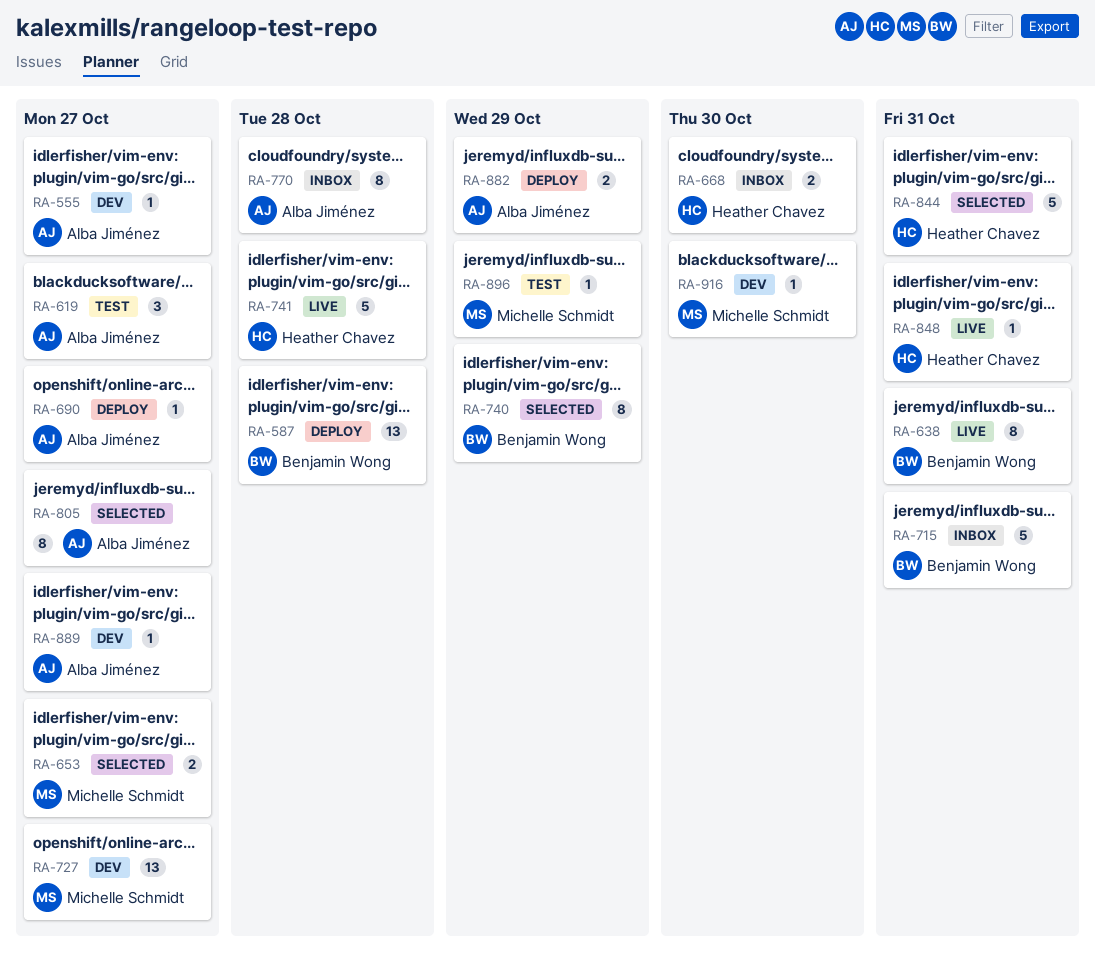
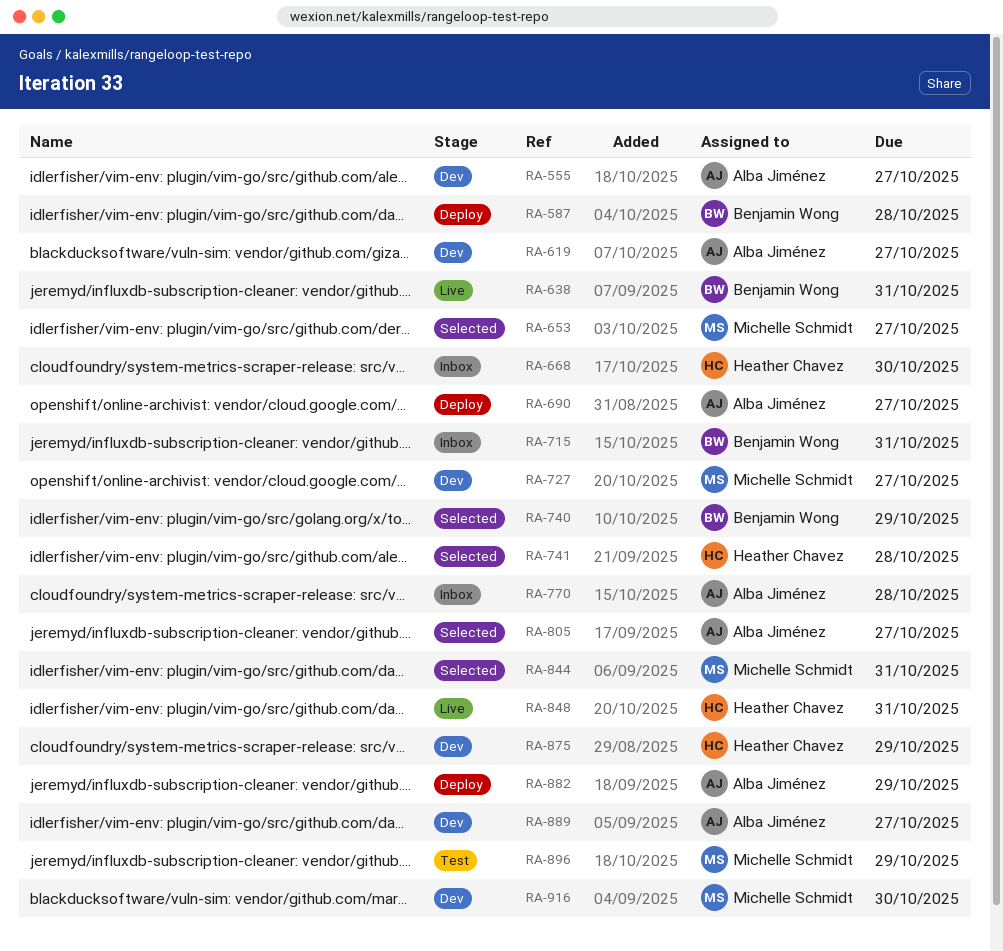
RA-619, status: Test -> Dev
RA-741, status: Live -> Selected
RA-844, owner: Heather Chavez -> Michelle Schmidt
RA-875: none -> present

